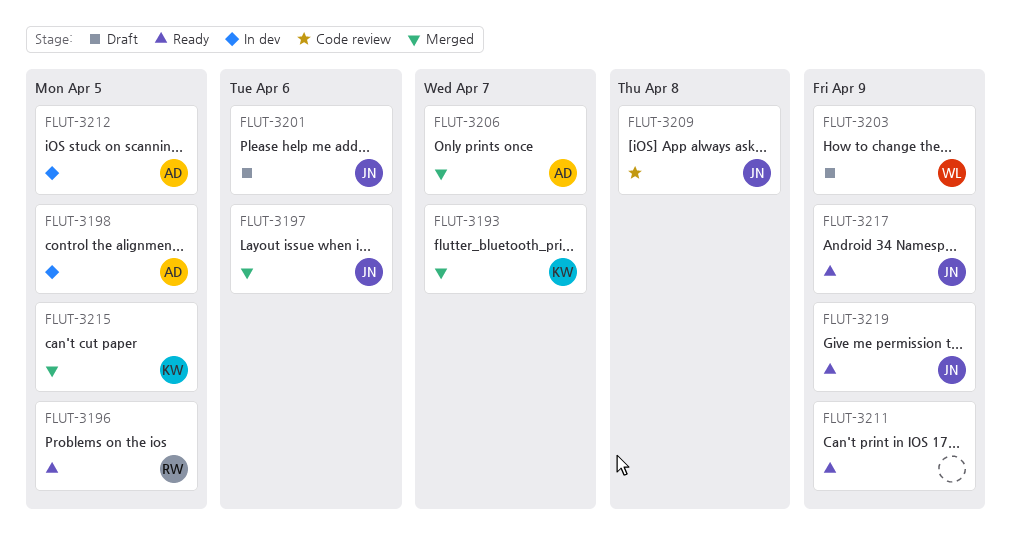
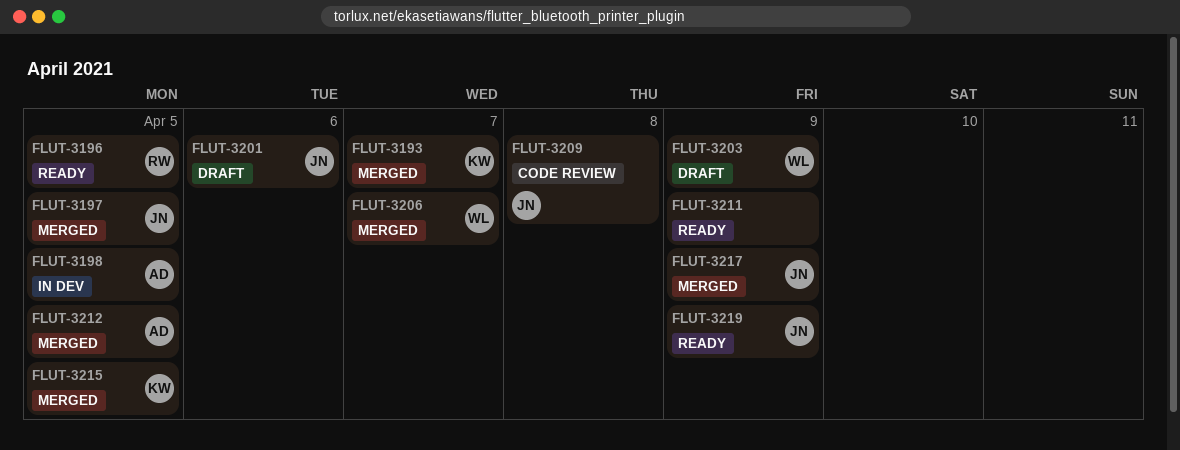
FLUT-3197, due: Apr 6 -> Apr 5
FLUT-3206, owner: AD -> WL
FLUT-3212, status: In dev -> Merged
FLUT-3217, status: Ready -> Merged

